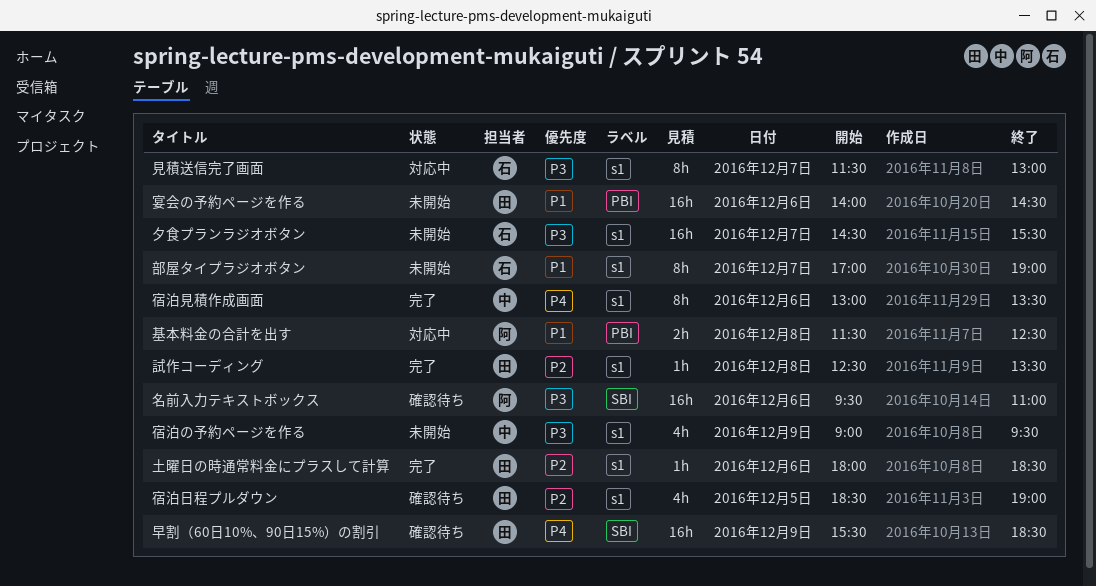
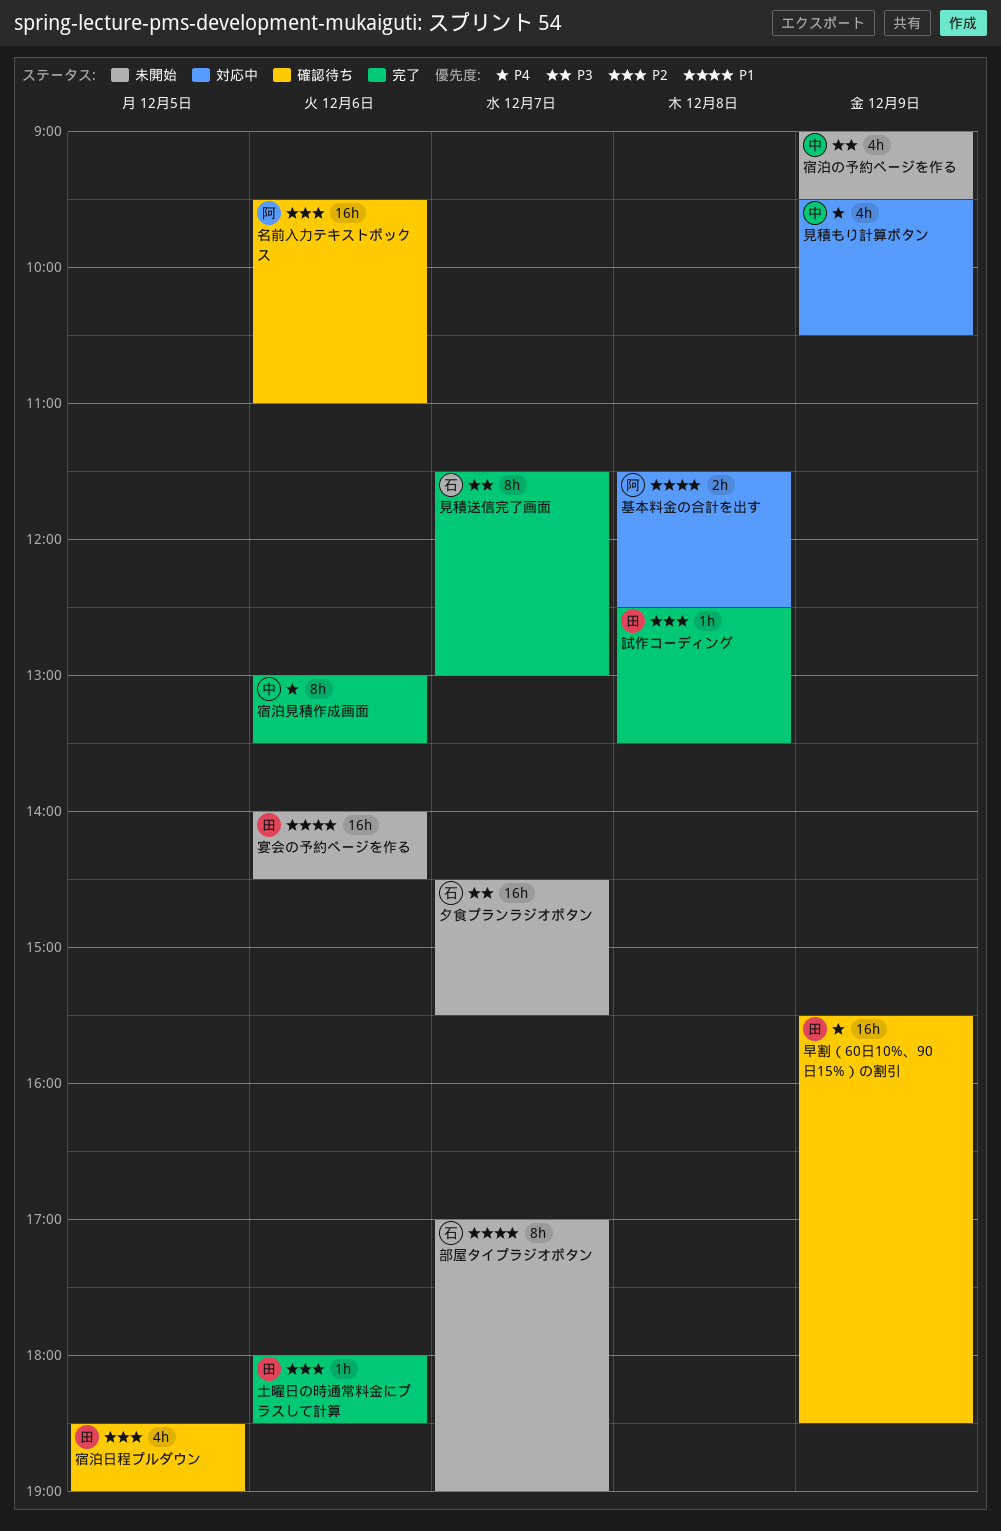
名前入力テキストボックス, priority: P3 -> P2
見積もり計算ボタン: none -> present
見積送信完了画面, status: 対応中 -> 完了

